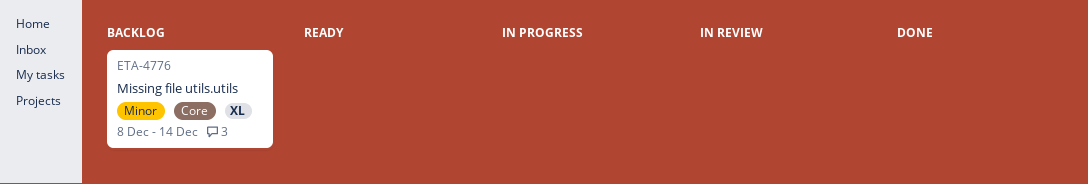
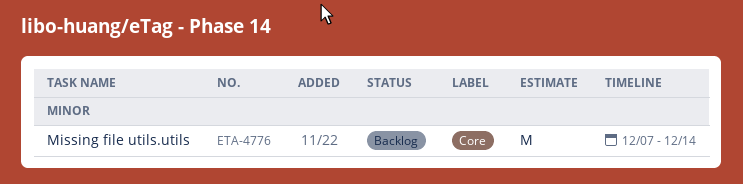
ETA-4776, estimate: XL -> M
ETA-4776, start: Dec 8 -> Dec 7

